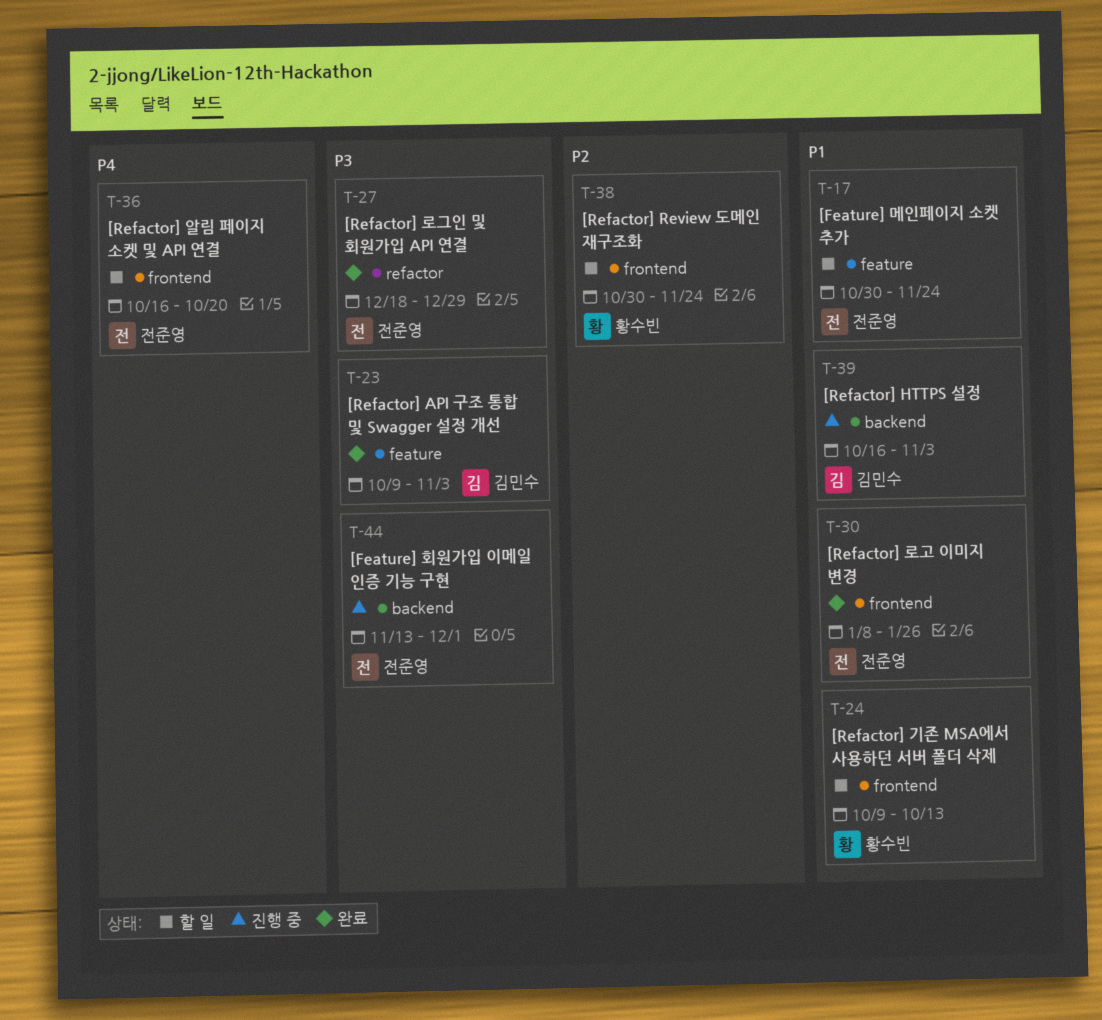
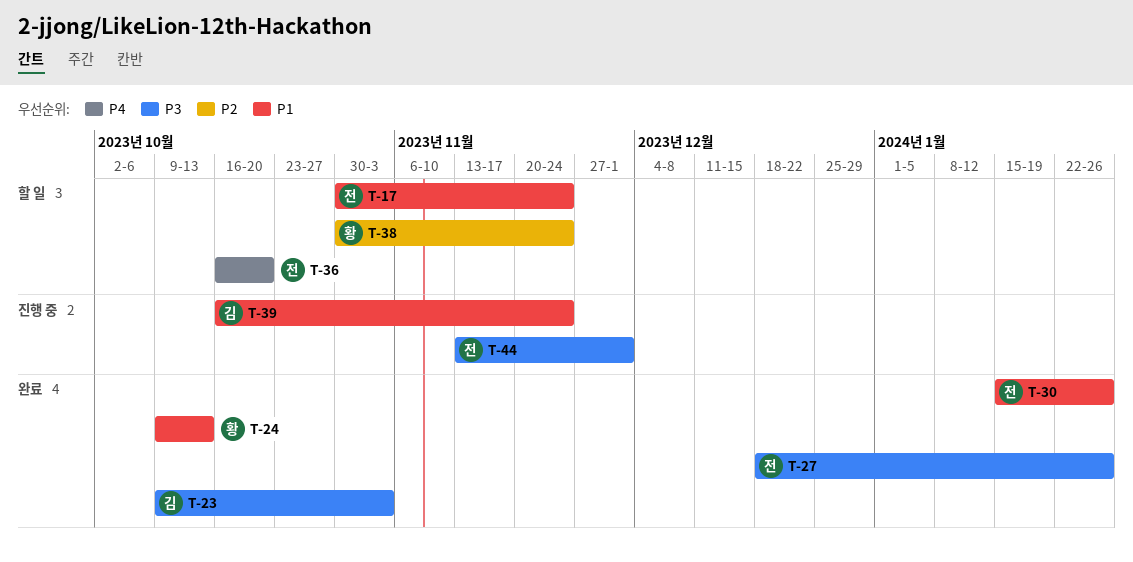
T-24, status: 할 일 -> 완료
T-27, due: Dec 29 -> Jan 26
T-30, start: Jan 8 -> Jan 15
T-39, due: Nov 3 -> Nov 24

